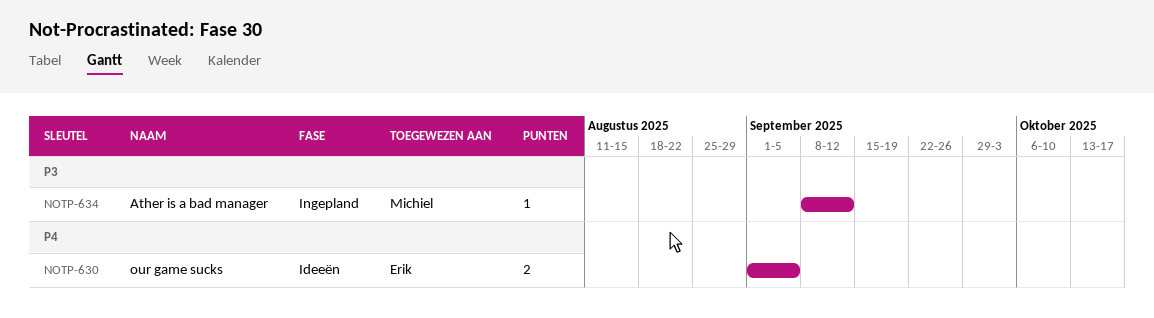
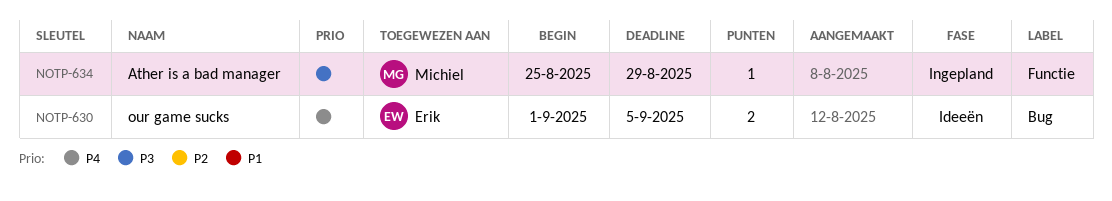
NOTP-634, start: Sep 8 -> Aug 25
NOTP-634, due: Sep 12 -> Aug 29

